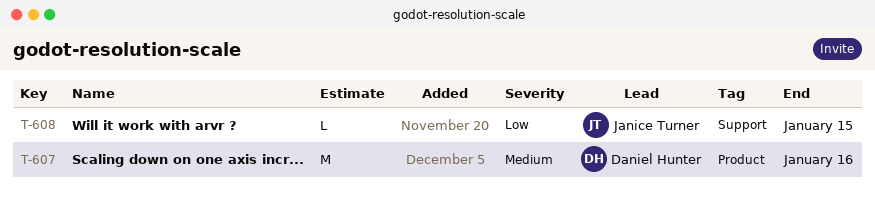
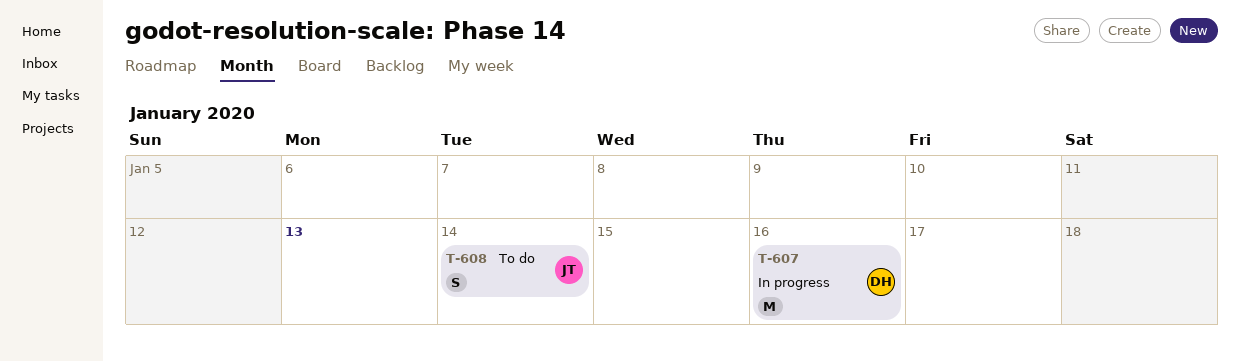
T-608, estimate: L -> S
T-608, due: Jan 15 -> Jan 14

